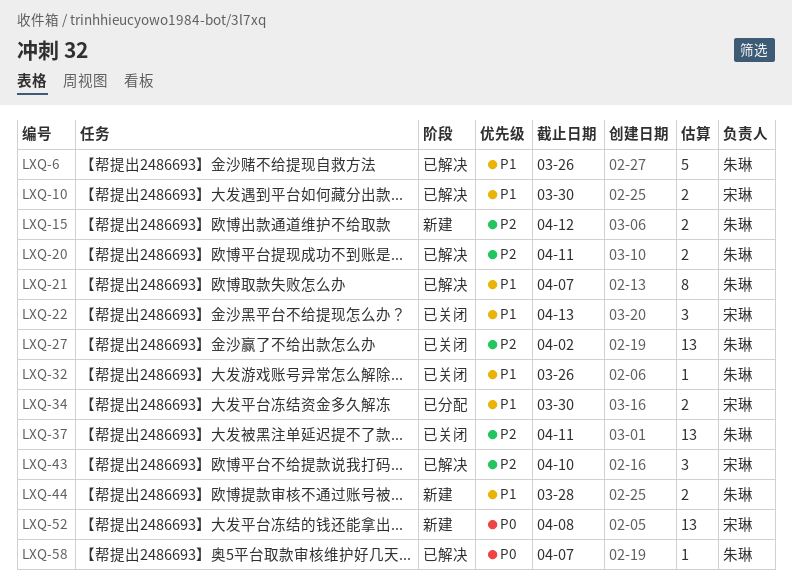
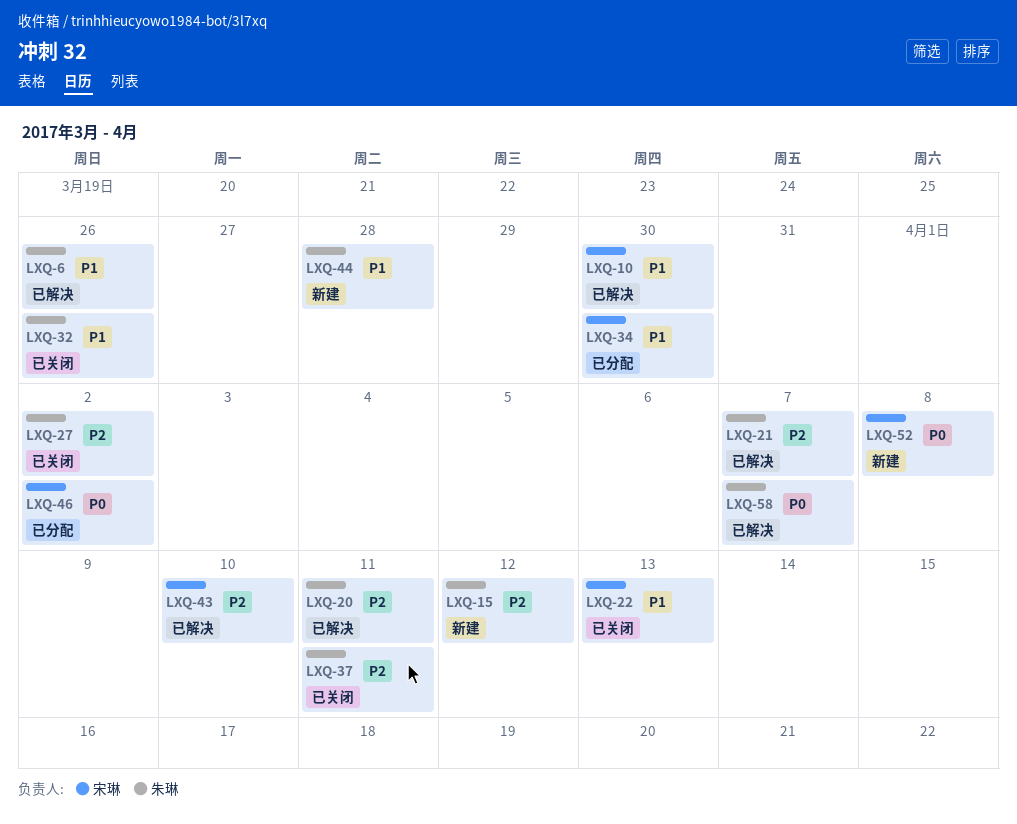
LXQ-21, priority: P1 -> P2
LXQ-46: none -> present

